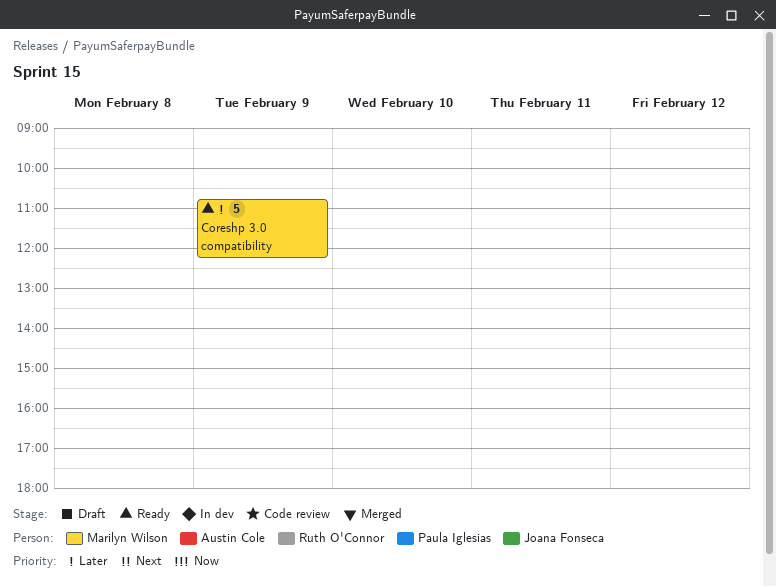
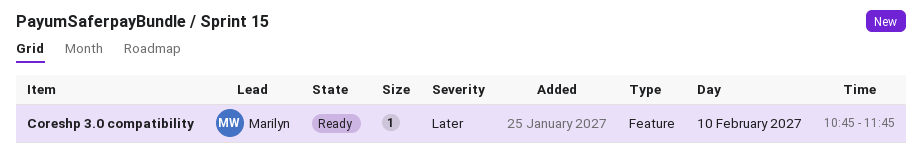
Coreshp 3.0 compatibility, estimate: 5 -> 1
Coreshp 3.0 compatibility, day: Feb 9 -> Feb 10
Coreshp 3.0 compatibility, ends: 12:15 -> 11:45

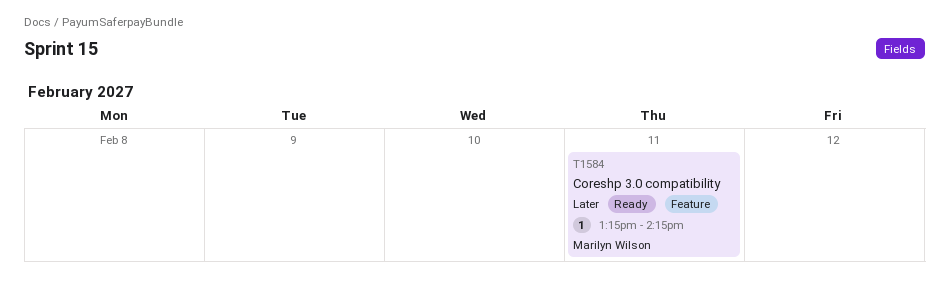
Coreshp 3.0 compatibility, day: Feb 10 -> Feb 11
Coreshp 3.0 compatibility, begins: 10:45 -> 13:15
Coreshp 3.0 compatibility, ends: 11:45 -> 14:15

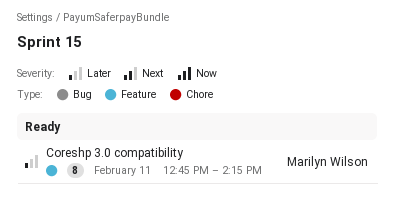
Coreshp 3.0 compatibility, estimate: 1 -> 8
Coreshp 3.0 compatibility, begins: 13:15 -> 12:45

